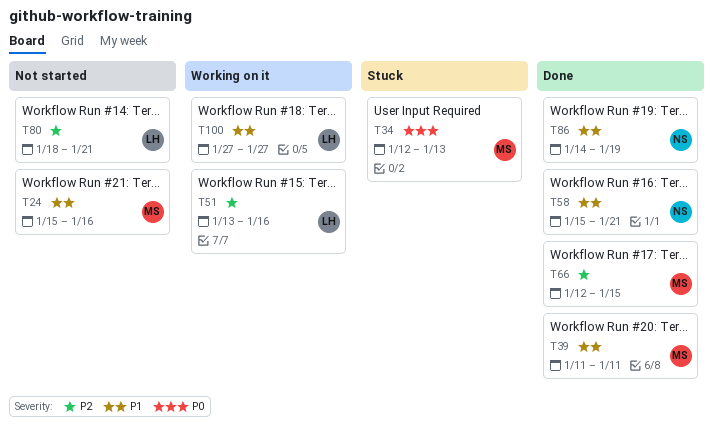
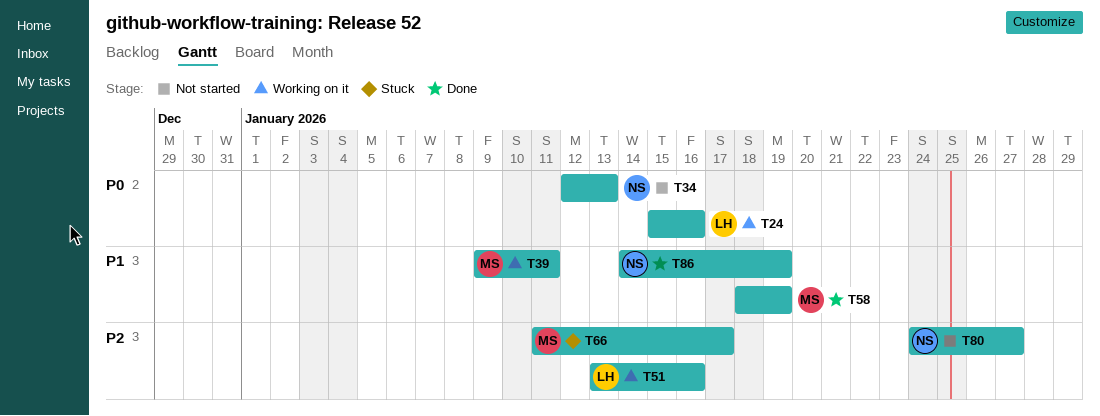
T24, status: Not started -> Working on it
T24, owner: MS -> LH
T24, priority: P1 -> P0
T34, status: Stuck -> Not started
T34, owner: MS -> NS
T39, status: Done -> Working on it
T39, start: Jan 11 -> Jan 9
T58, owner: NS -> MS
T58, start: Jan 15 -> Jan 18
T58, due: Jan 21 -> Jan 19
T66, status: Done -> Stuck
T66, start: Jan 12 -> Jan 11
T66, due: Jan 15 -> Jan 17
T80, owner: LH -> NS
T80, start: Jan 18 -> Jan 24
T80, due: Jan 21 -> Jan 27
T100: present -> none

